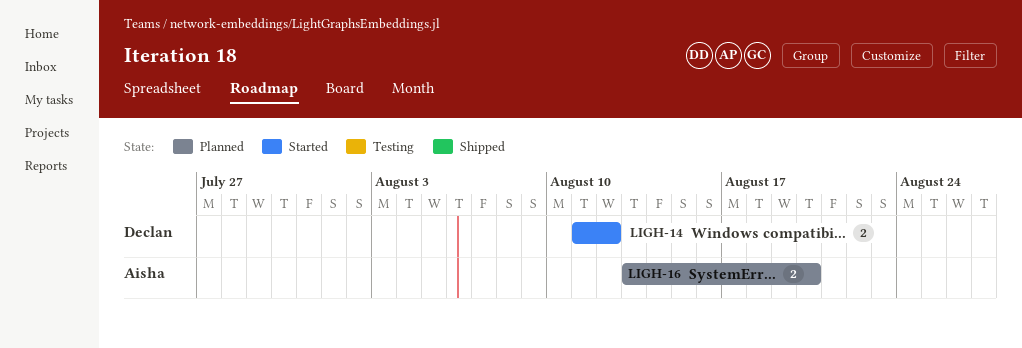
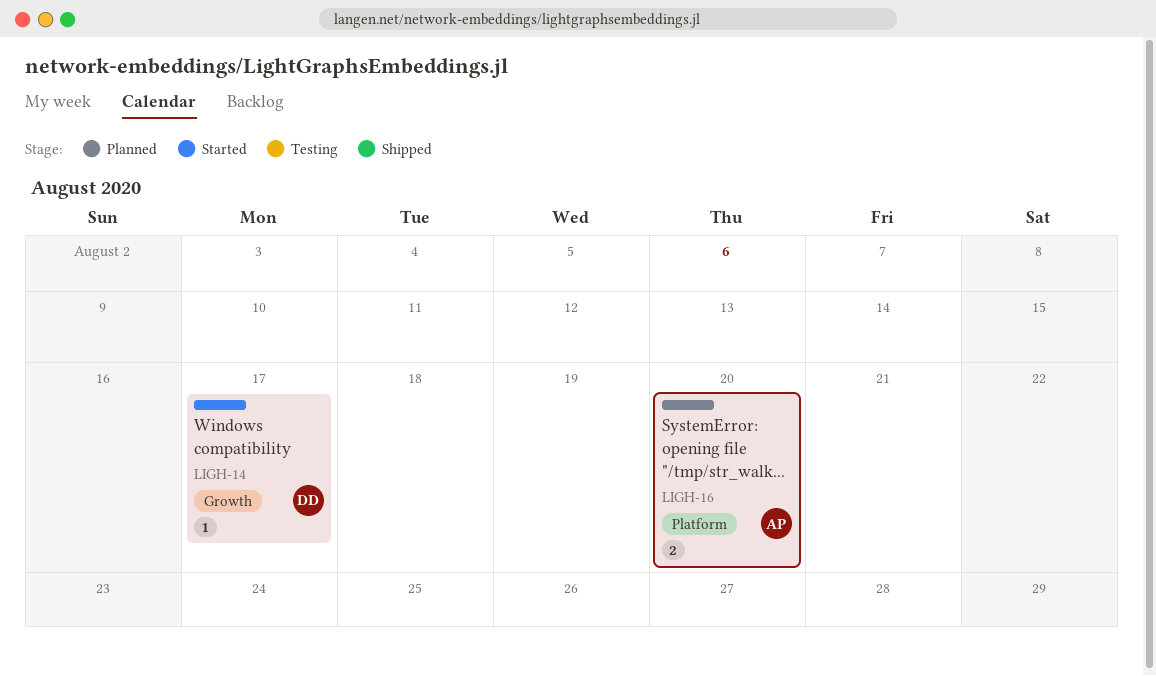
LIGH-14, estimate: 2 -> 1
LIGH-14, due: Aug 12 -> Aug 17

